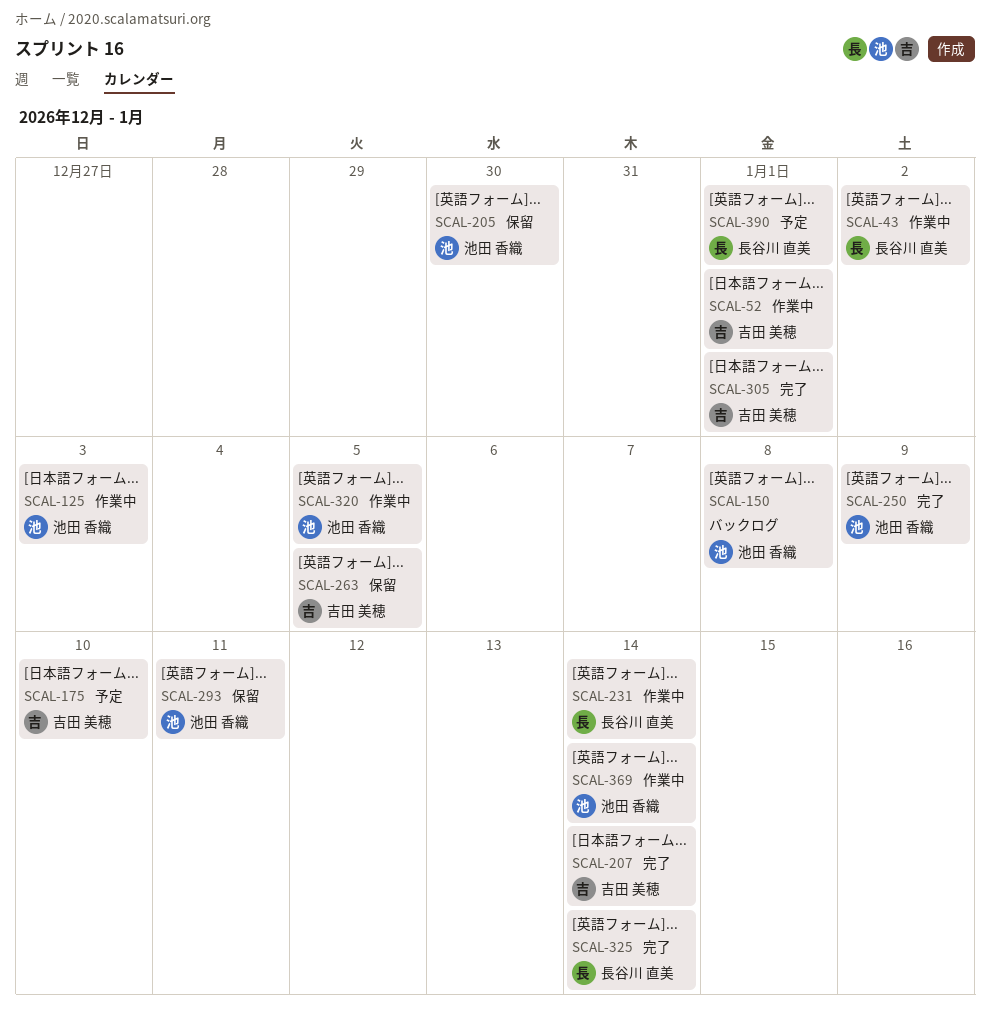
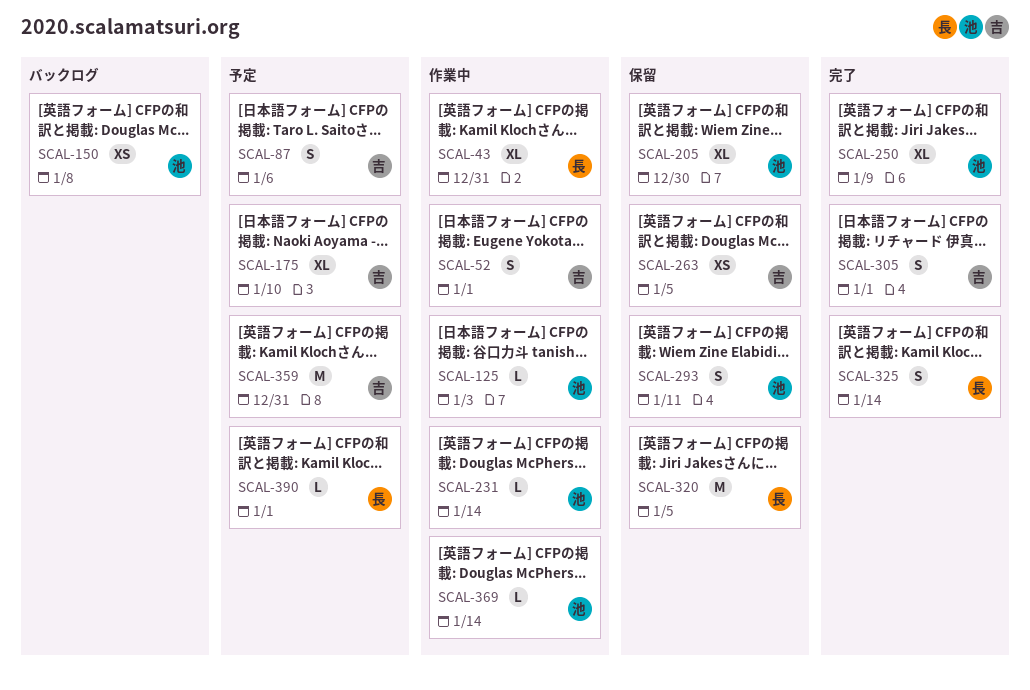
SCAL-43, due: Jan 2 -> Dec 31
SCAL-87: none -> present
SCAL-207: present -> none
SCAL-231, owner: 長谷川 直美 -> 池田 香織
SCAL-320, status: 作業中 -> 保留
SCAL-320, owner: 池田 香織 -> 長谷川 直美
SCAL-359: none -> present

